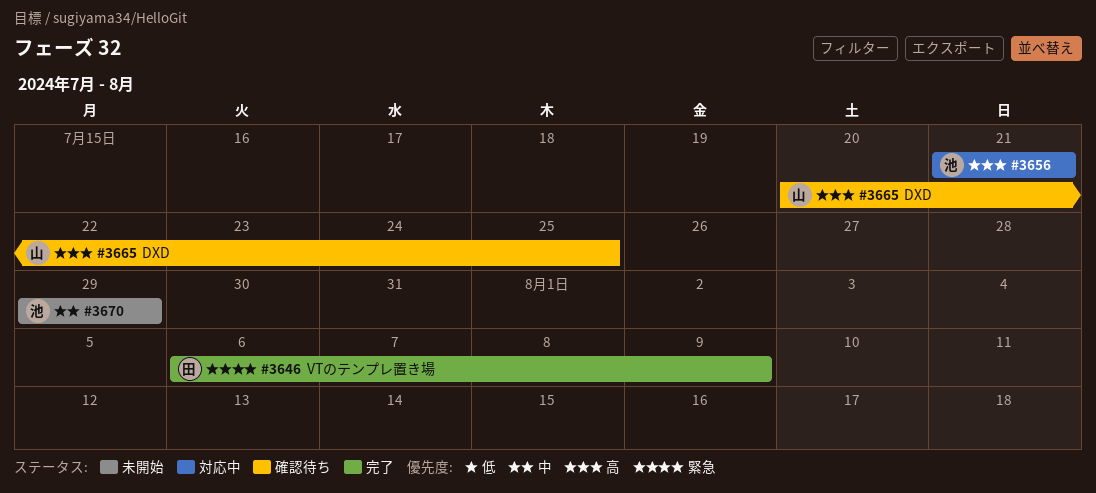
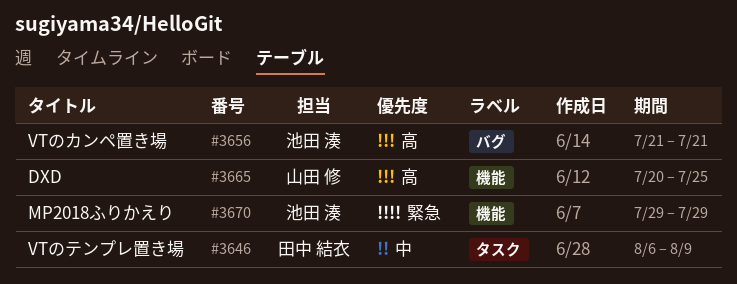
#3646, priority: 緊急 -> 中
#3670, priority: 中 -> 緊急

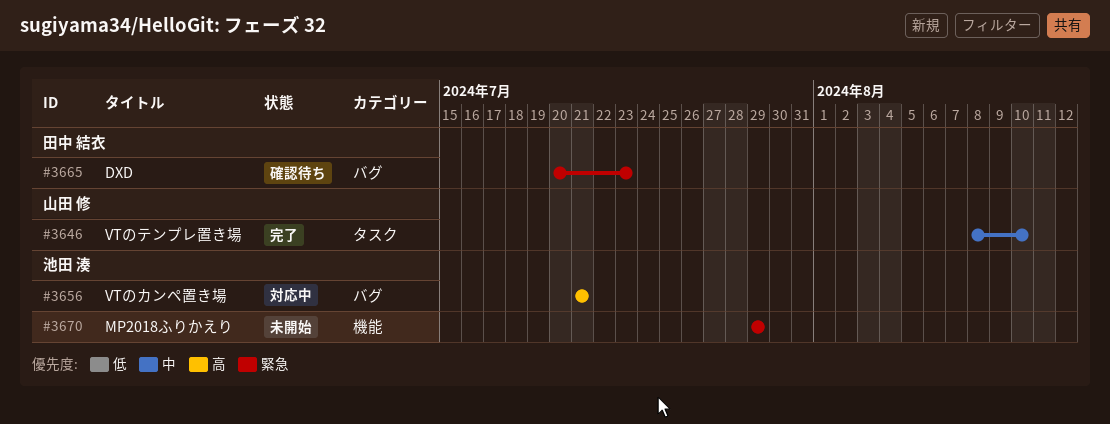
#3646, owner: 田中 結衣 -> 山田 修
#3646, start: Aug 6 -> Aug 8
#3646, due: Aug 9 -> Aug 10
#3665, owner: 山田 修 -> 田中 結衣
#3665, priority: 高 -> 緊急
#3665, label: 機能 -> バグ
#3665, due: Jul 25 -> Jul 23

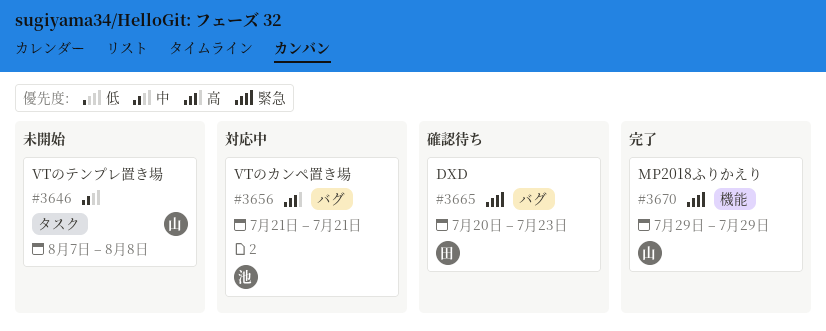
#3646, status: 完了 -> 未開始
#3646, start: Aug 8 -> Aug 7
#3646, due: Aug 10 -> Aug 8
#3670, status: 未開始 -> 完了
#3670, owner: 池田 湊 -> 山田 修

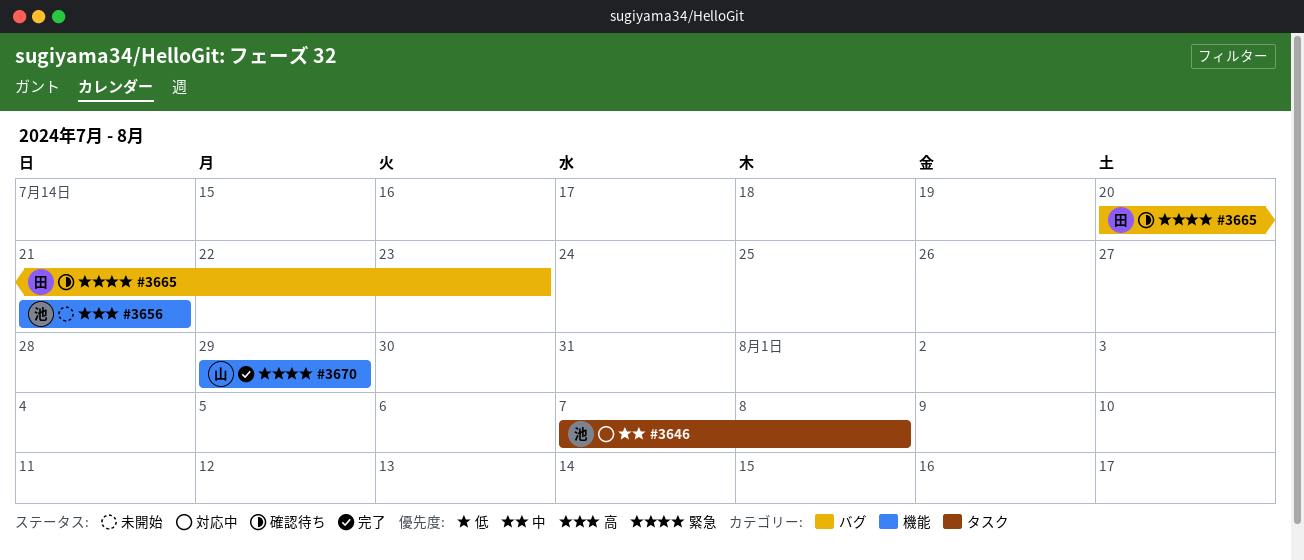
#3646, status: 未開始 -> 対応中
#3646, owner: 山 -> 池
#3656, status: 対応中 -> 未開始
#3656, label: バグ -> 機能

